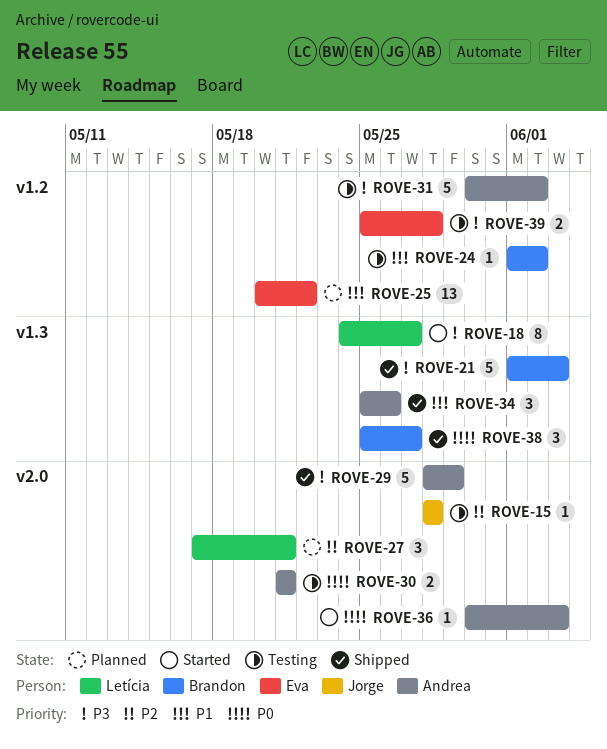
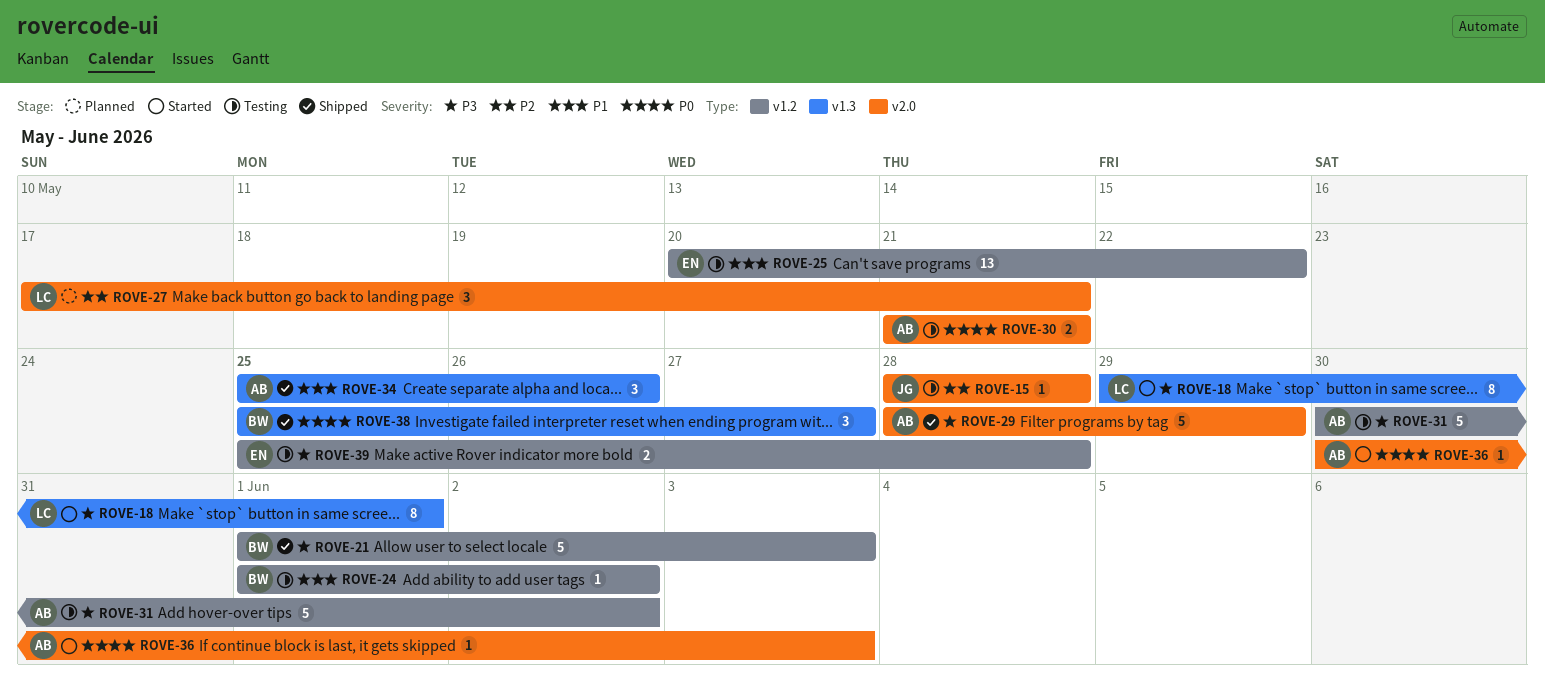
ROVE-18, start: May 24 -> May 29
ROVE-18, due: May 27 -> Jun 1
ROVE-21, label: v1.3 -> v1.2
ROVE-25, status: Planned -> Testing

